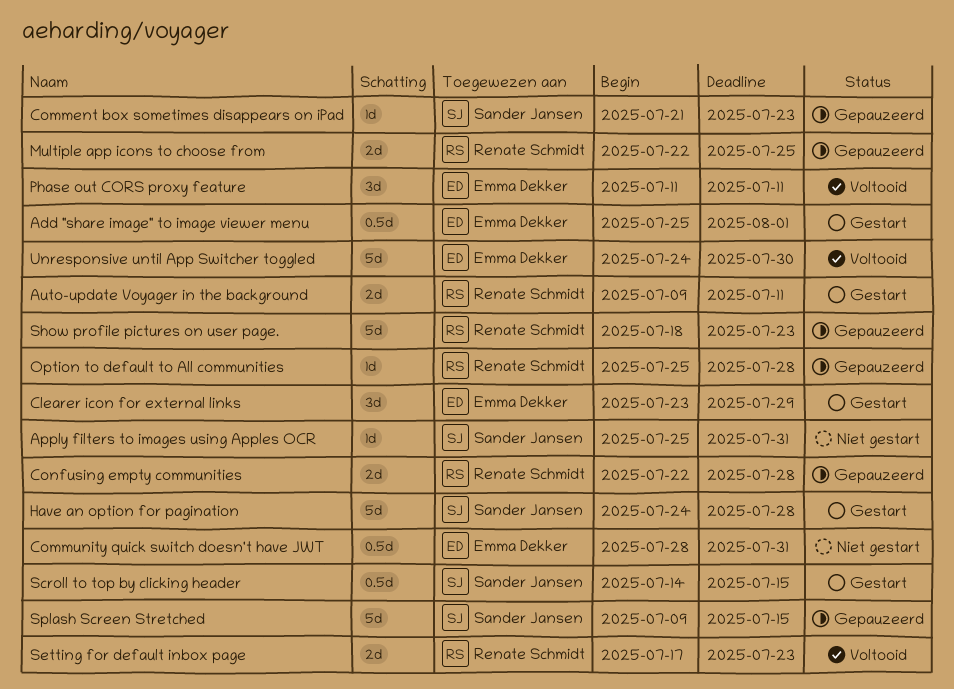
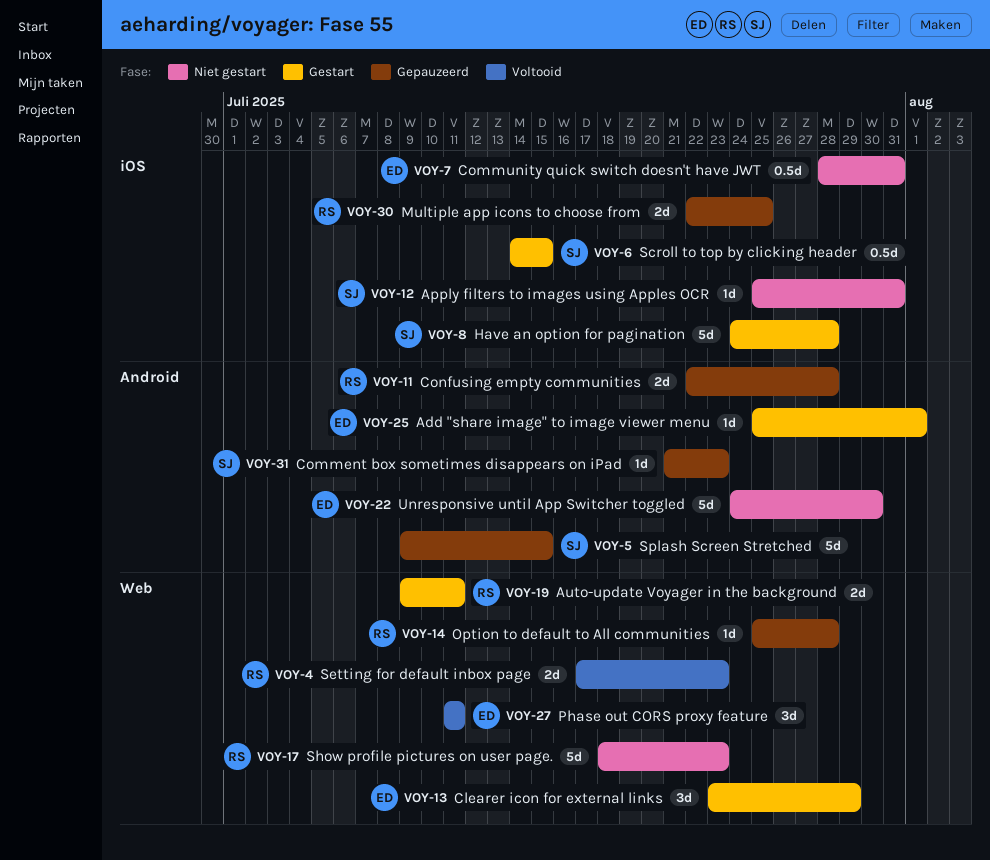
Add "share image" to image viewer menu, estimate: 0.5d -> 1d
Show profile pictures on user page., status: Gepauzeerd -> Niet gestart
Unresponsive until App Switcher toggled, status: Voltooid -> Niet gestart

